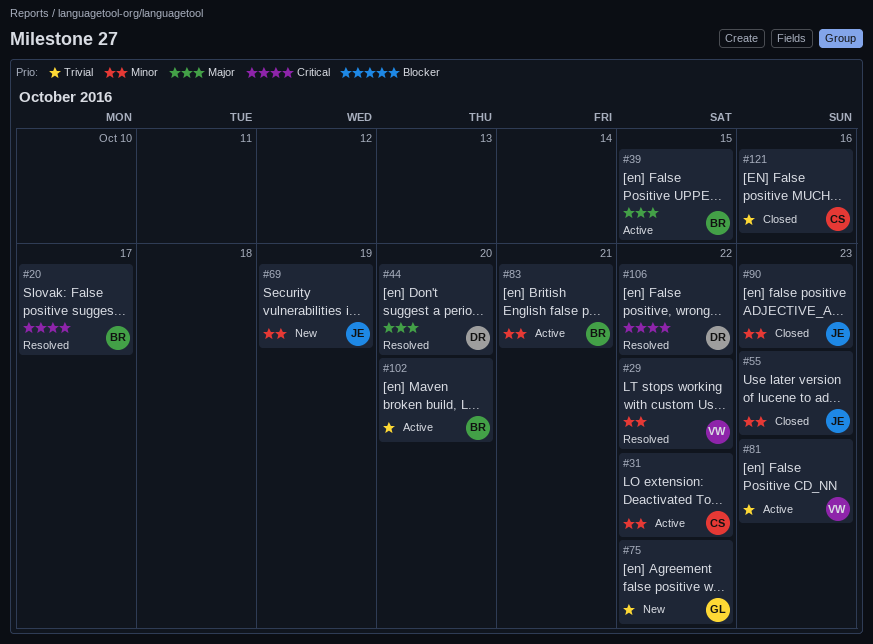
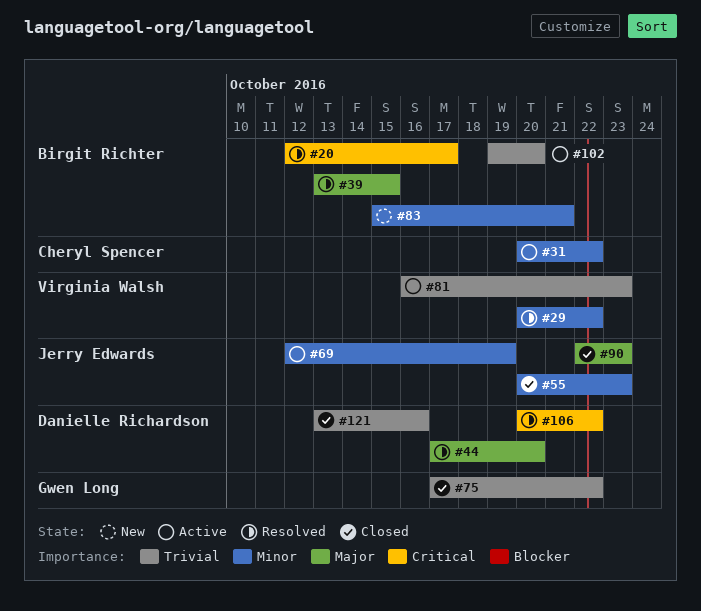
#39, status: Active -> Resolved
#69, status: New -> Active
#75, status: New -> Closed
#83, status: Active -> New
#90, priority: Minor -> Major
#121, owner: Cheryl Spencer -> Danielle Richardson

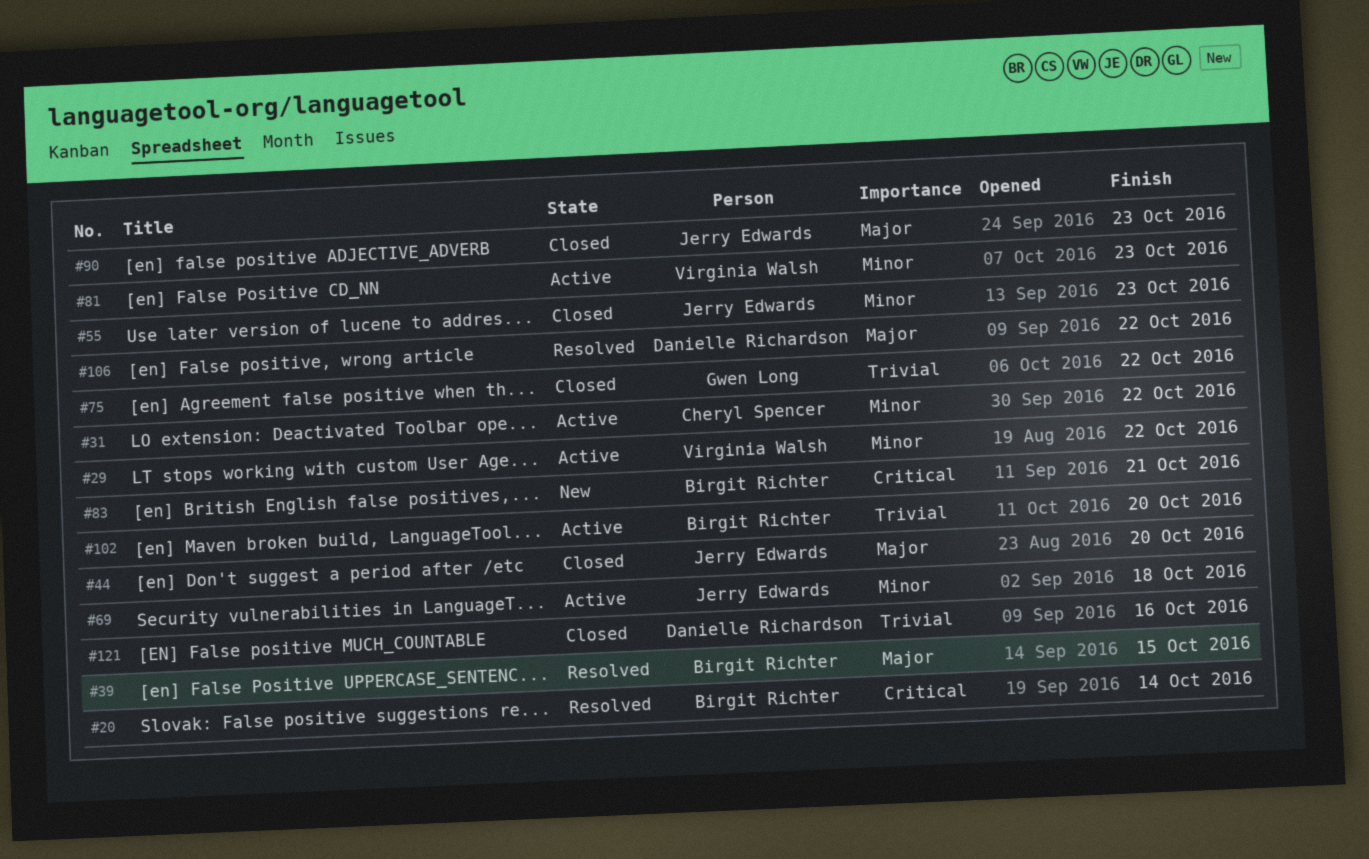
#20, due: Oct 17 -> Oct 14
#29, status: Resolved -> Active
#44, status: Resolved -> Closed
#44, owner: Danielle Richardson -> Jerry Edwards
#69, due: Oct 19 -> Oct 18
#81, priority: Trivial -> Minor
#83, priority: Minor -> Critical
#106, priority: Critical -> Major

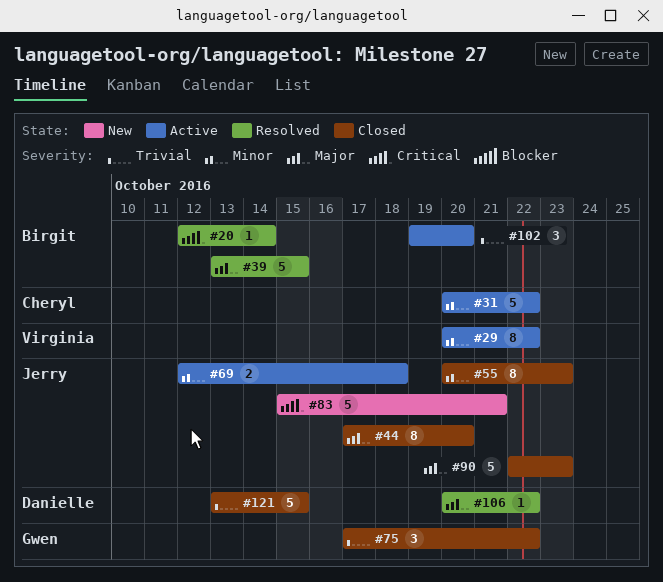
#81: present -> none
#83, owner: Birgit Richter -> Jerry Edwards
#121, due: Oct 16 -> Oct 15

